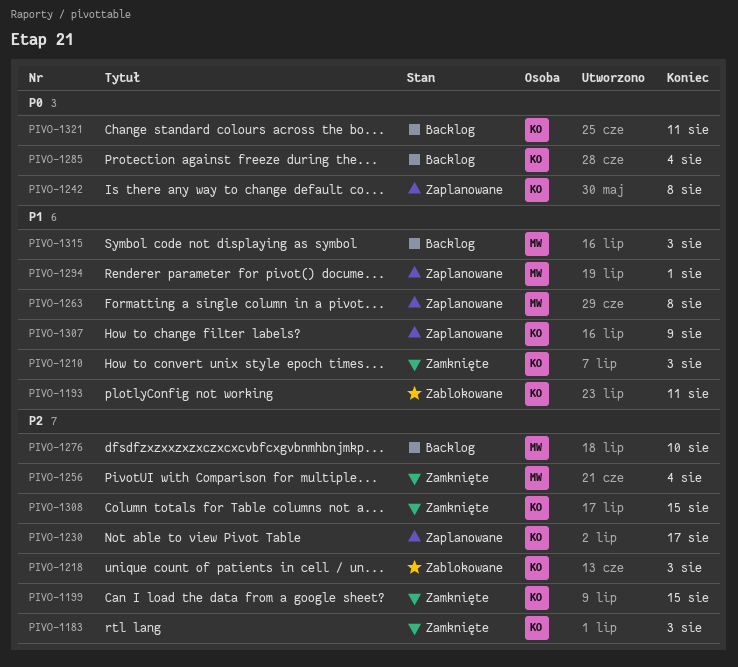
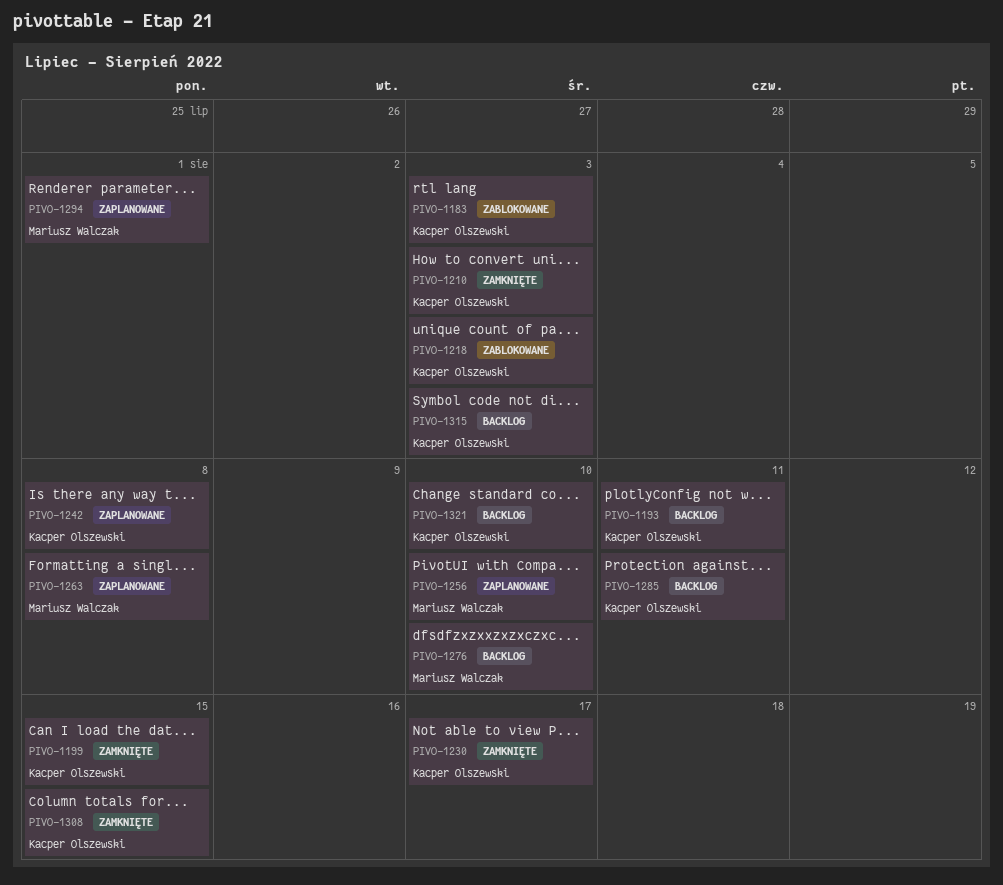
PIVO-1183, status: Zamknięte -> Zablokowane
PIVO-1193, status: Zablokowane -> Backlog
PIVO-1230, status: Zaplanowane -> Zamknięte
PIVO-1256, status: Zamknięte -> Zaplanowane
PIVO-1256, due: Aug 4 -> Aug 10
PIVO-1285, due: Aug 4 -> Aug 11
PIVO-1307: present -> none
PIVO-1315, owner: Mariusz Walczak -> Kacper Olszewski
PIVO-1321, due: Aug 11 -> Aug 10

